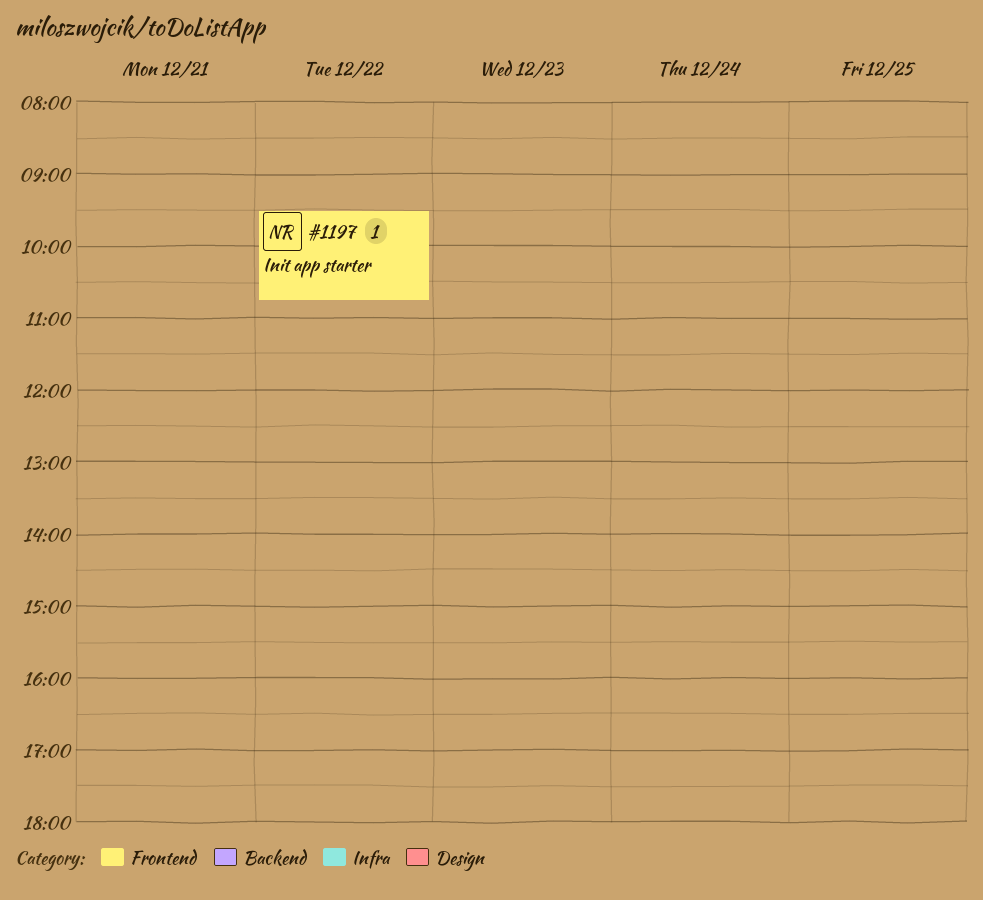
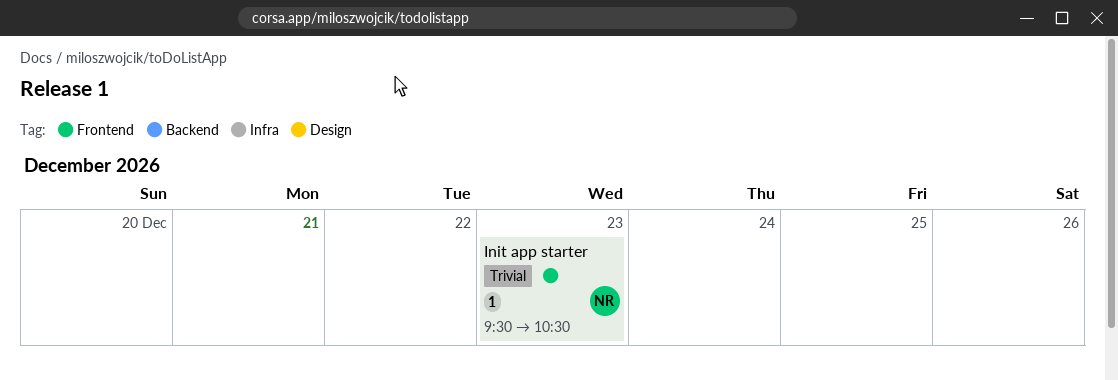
Init app starter, day: Dec 22 -> Dec 23
Init app starter, ends: 10:45 -> 10:30

